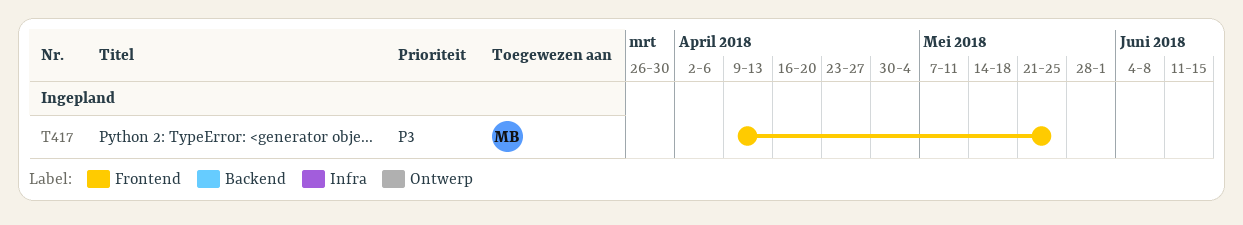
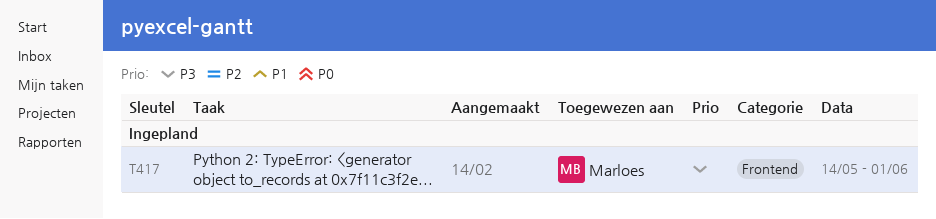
T417, start: Apr 9 -> May 14
T417, due: May 25 -> Jun 1

